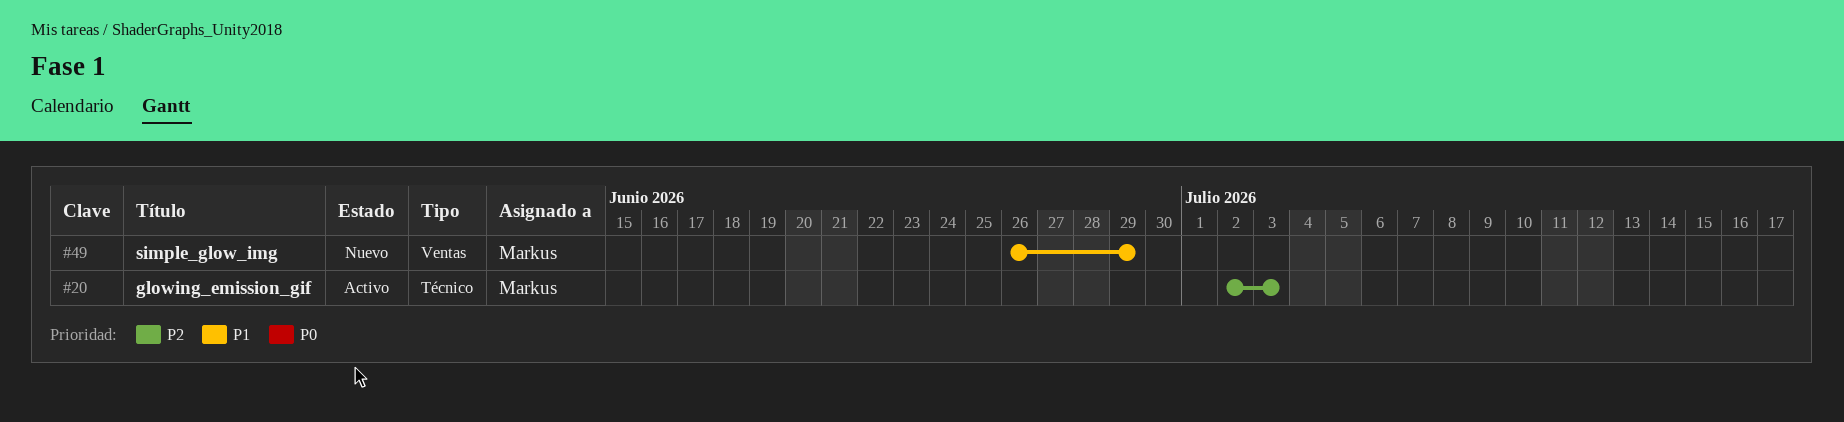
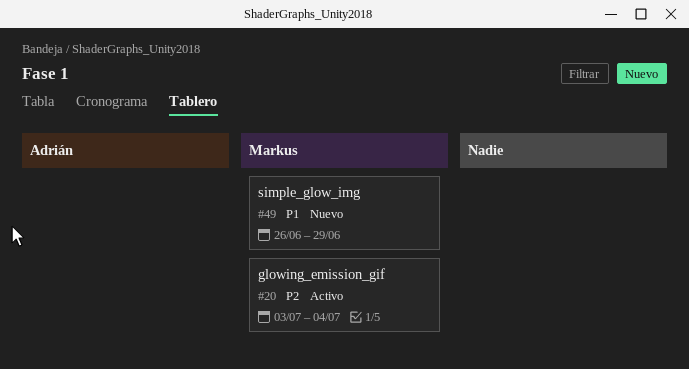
#20, start: Jul 2 -> Jul 3
#20, due: Jul 3 -> Jul 4

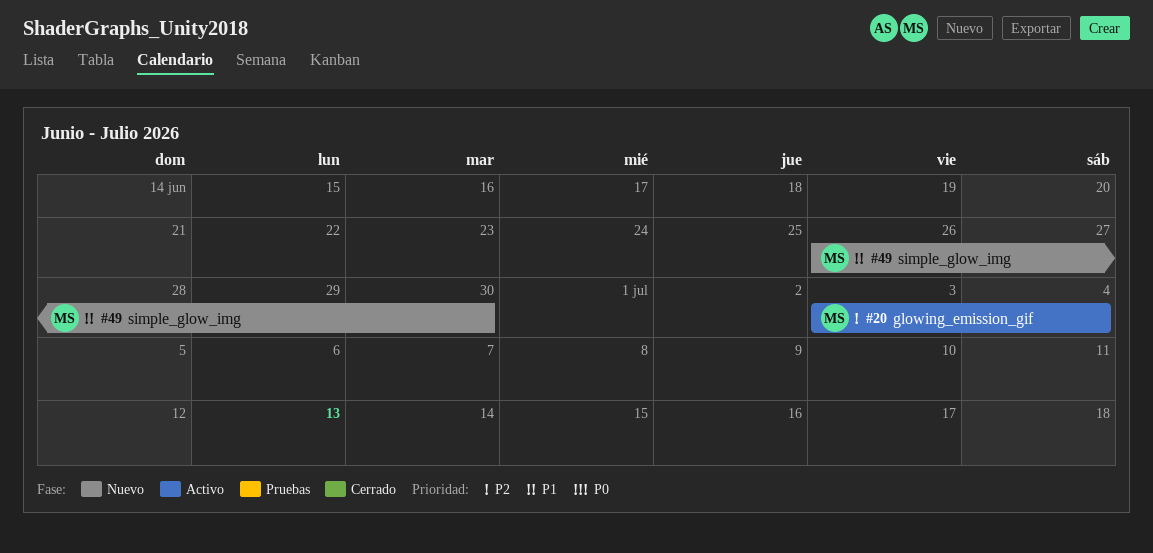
#49, due: Jun 29 -> Jun 30

